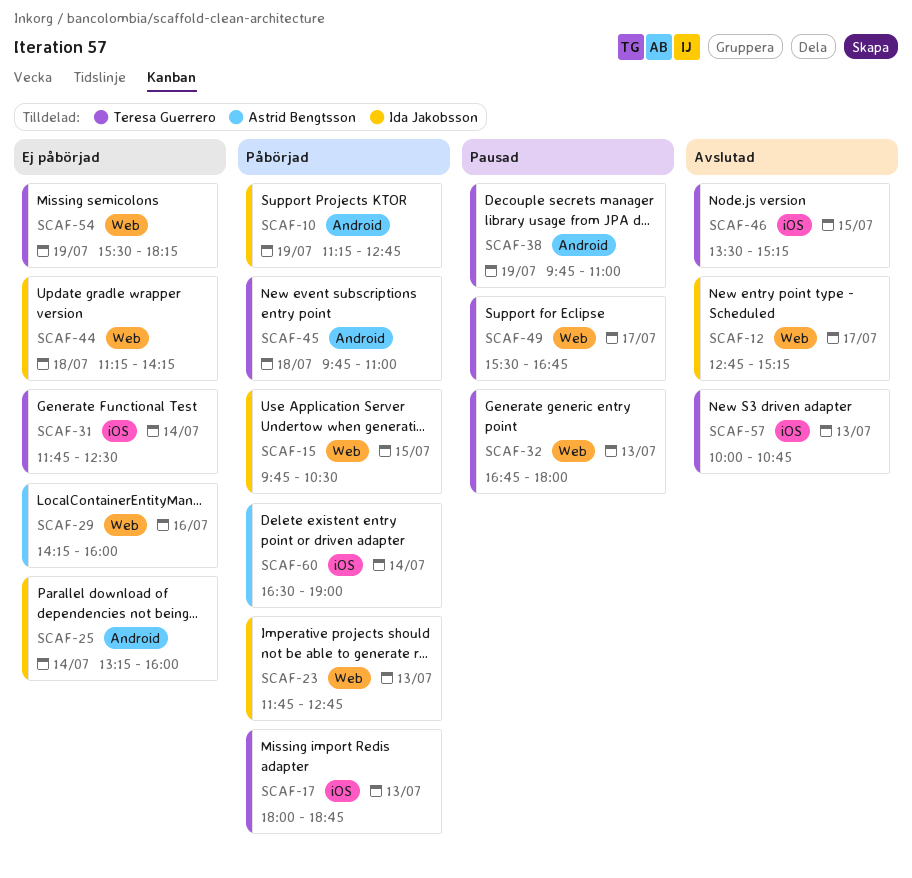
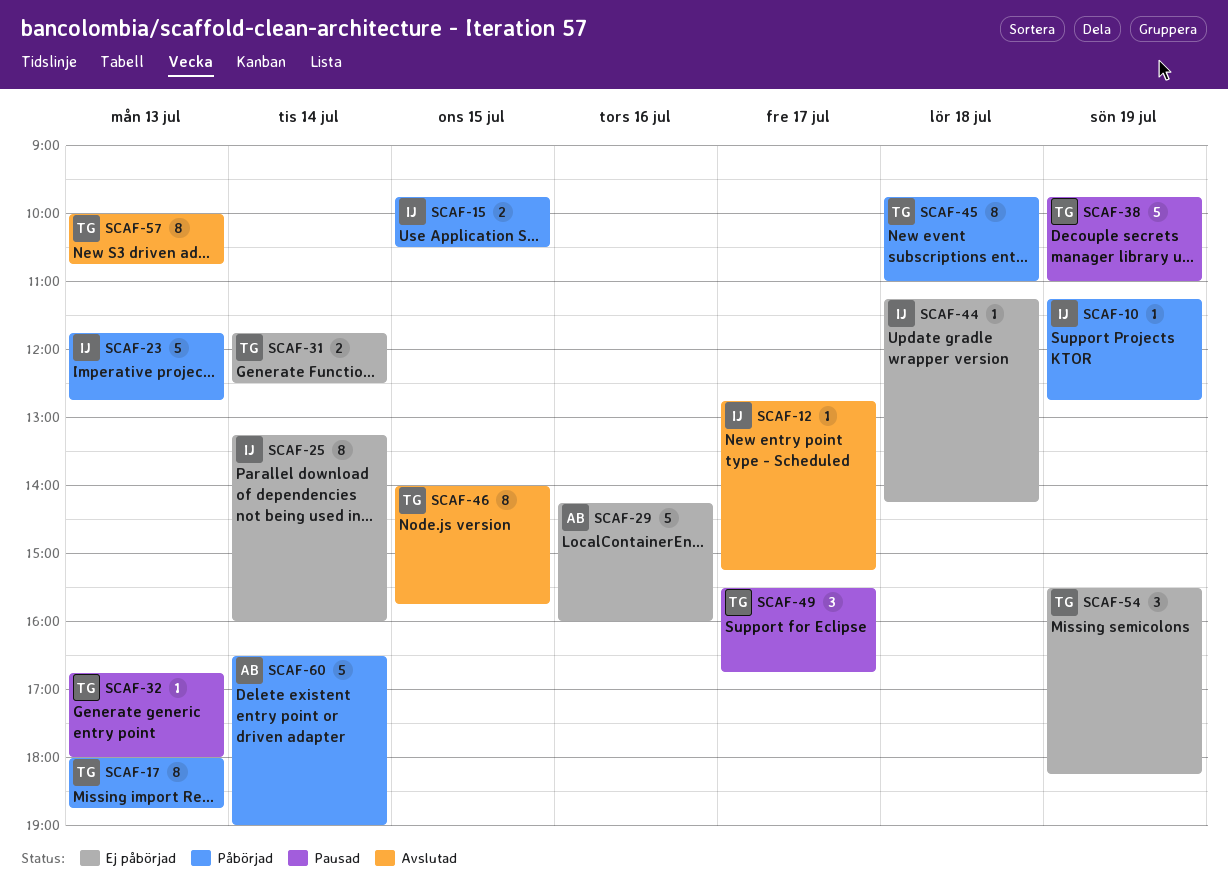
SCAF-46, begins: 13:30 -> 14:00
SCAF-46, ends: 15:15 -> 15:45

